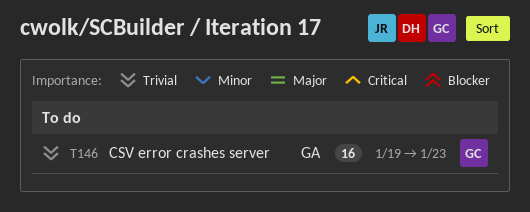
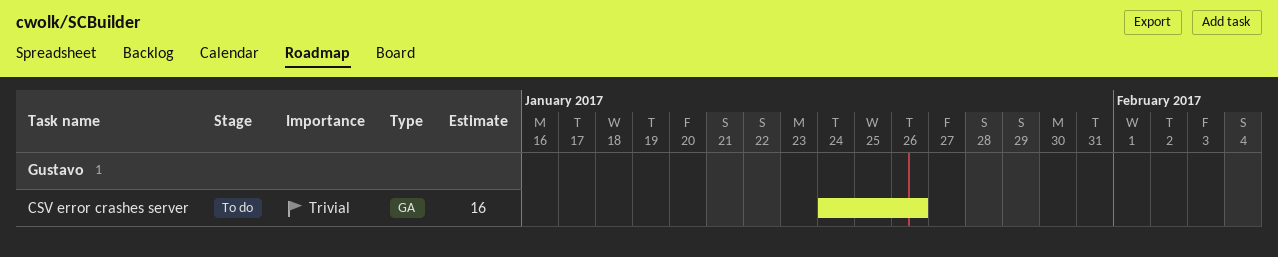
CSV error crashes server, start: Jan 19 -> Jan 24
CSV error crashes server, due: Jan 23 -> Jan 26

